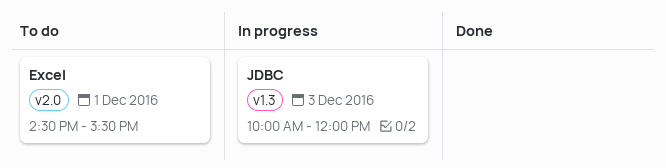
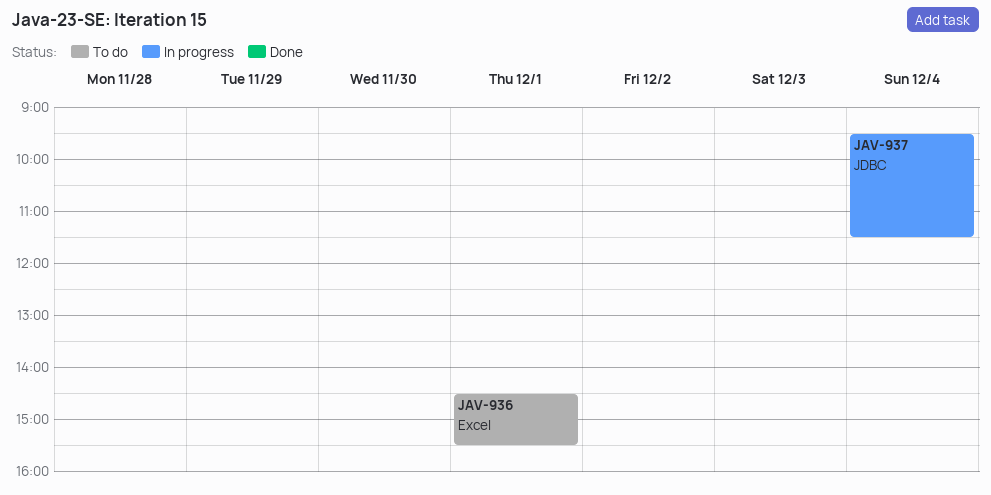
JDBC, day: Dec 3 -> Dec 4
JDBC, begins: 10:00 -> 09:30
JDBC, ends: 12:00 -> 11:30

